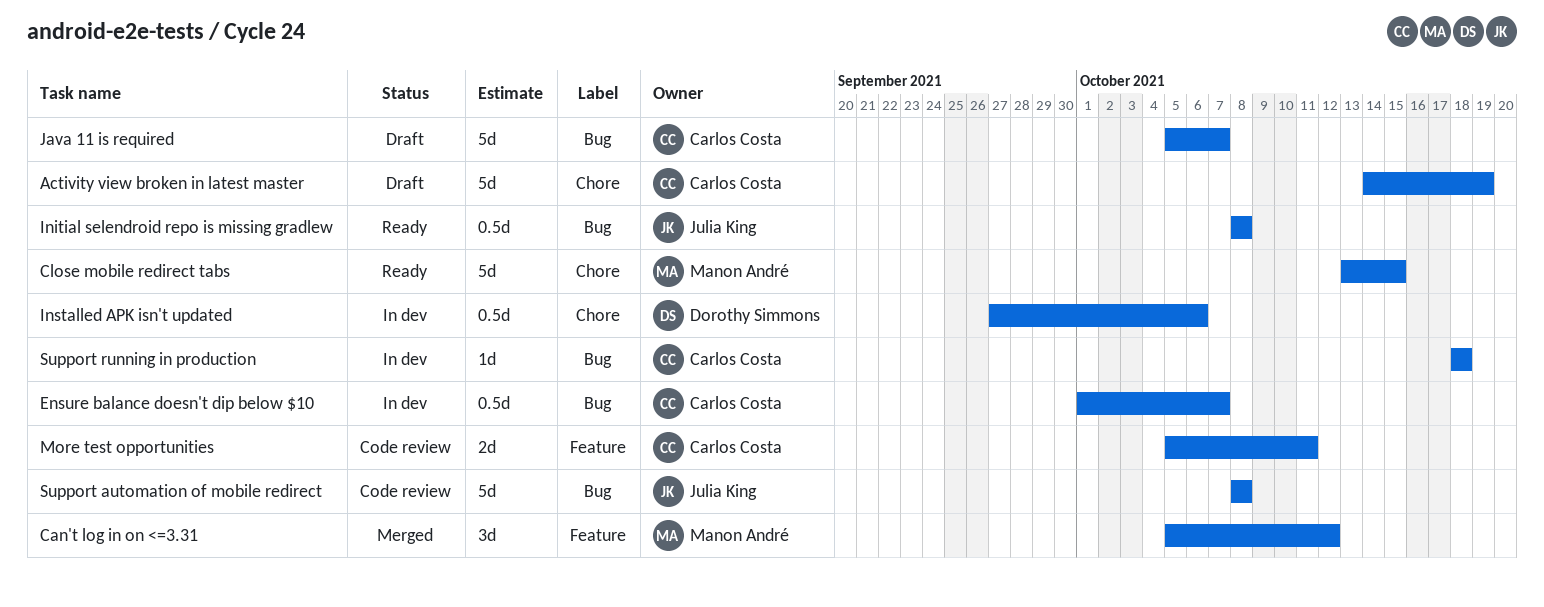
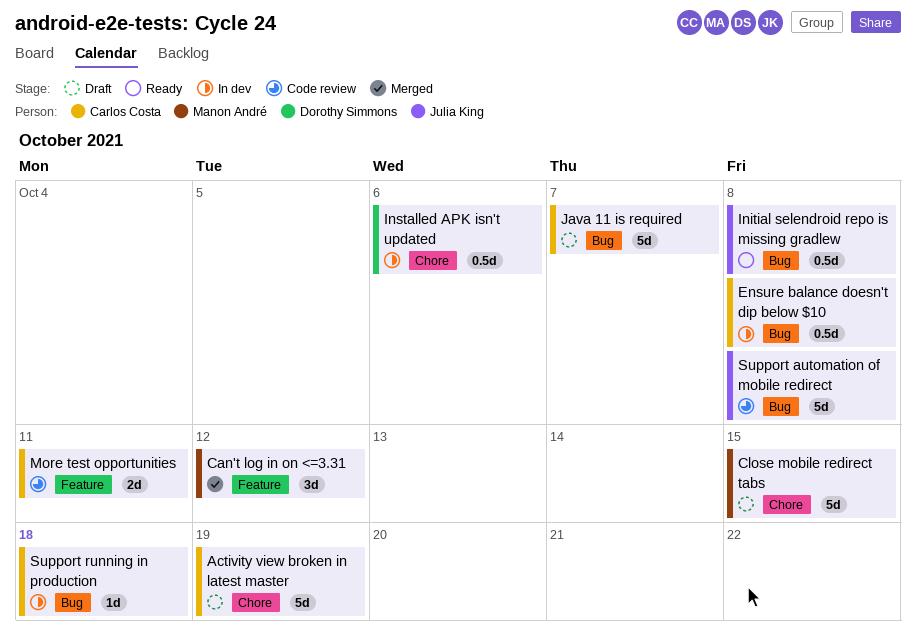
Close mobile redirect tabs, status: Ready -> Draft
Ensure balance doesn't dip below $10, due: Oct 7 -> Oct 8

